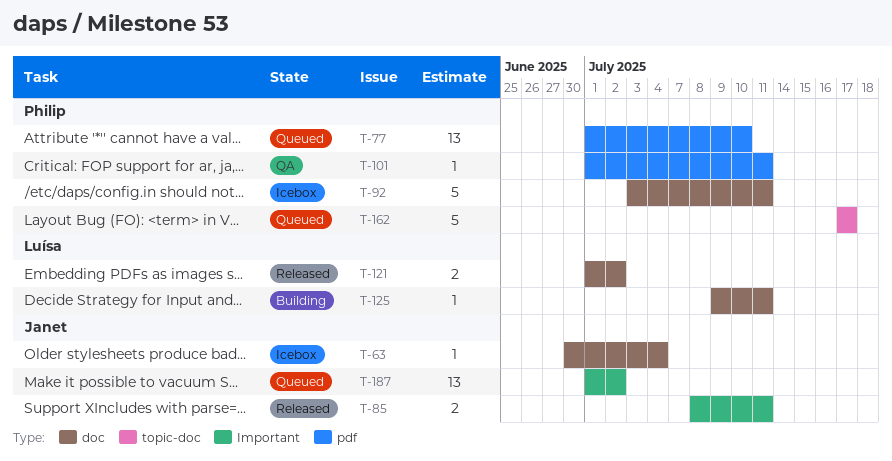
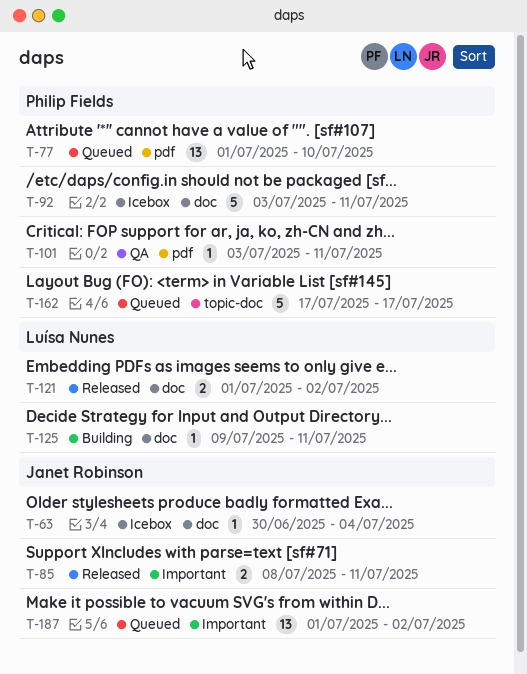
T-101, start: Jul 1 -> Jul 3

